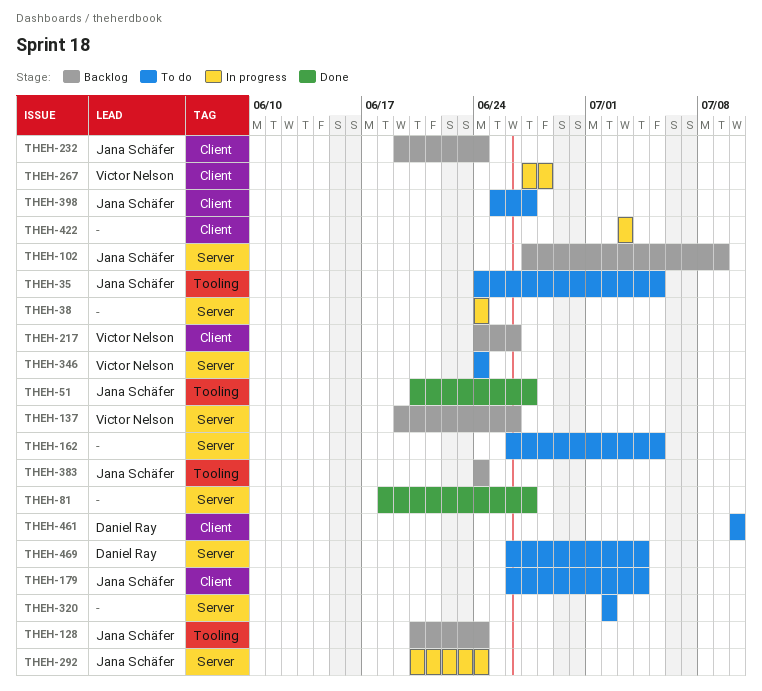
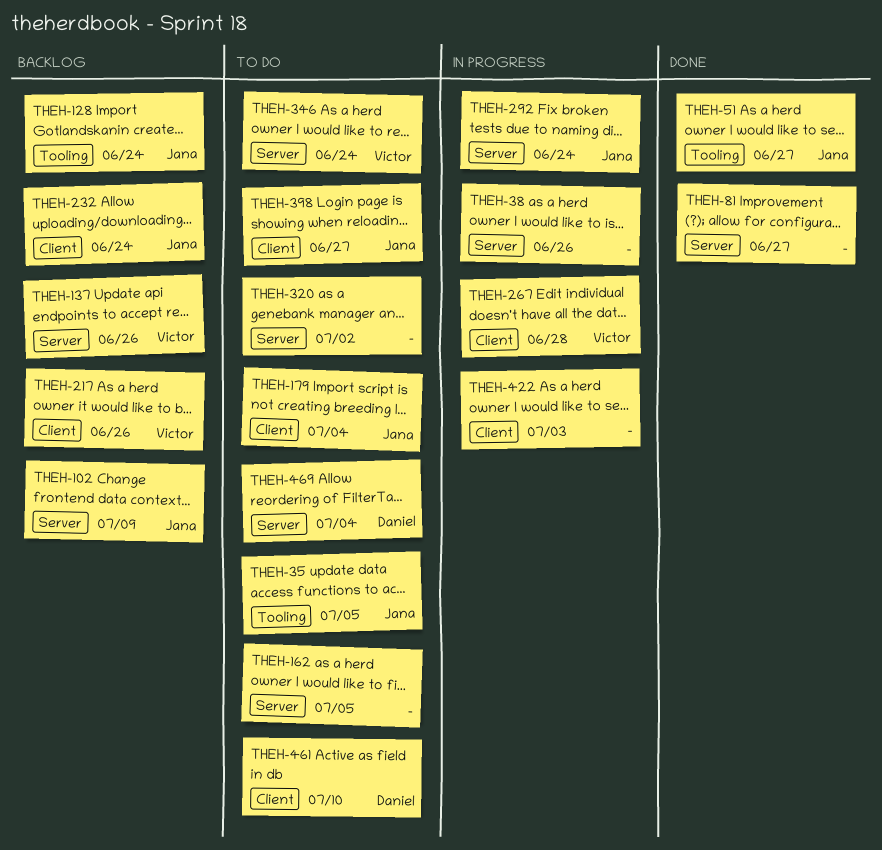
THEH-38, due: Jun 24 -> Jun 26
THEH-383: present -> none

